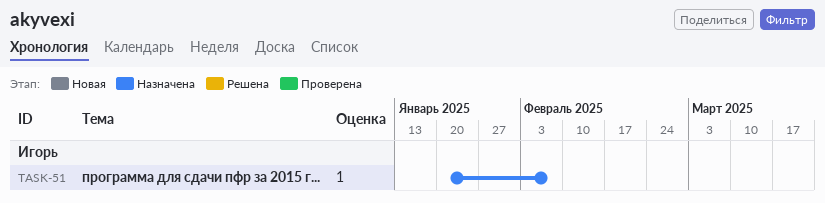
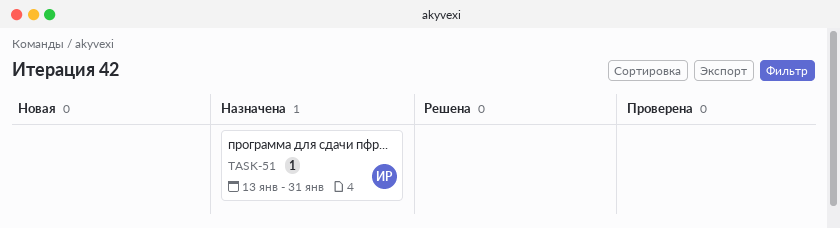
TASK-51, start: Jan 20 -> Jan 13
TASK-51, due: Feb 7 -> Jan 31

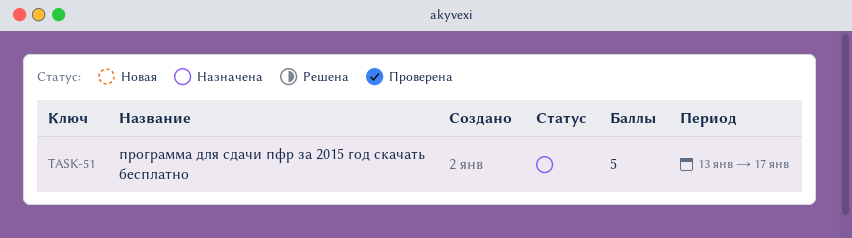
TASK-51, estimate: 1 -> 5
TASK-51, due: Jan 31 -> Jan 17

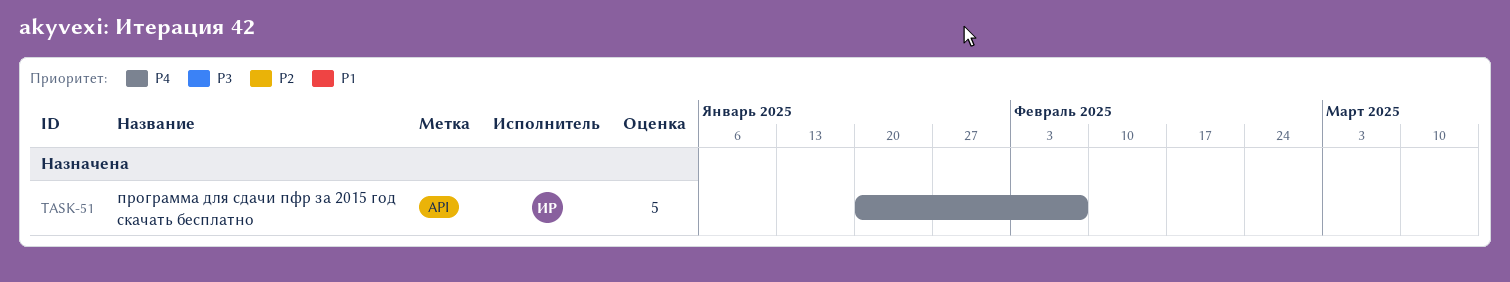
TASK-51, start: Jan 13 -> Jan 20
TASK-51, due: Jan 17 -> Feb 7

